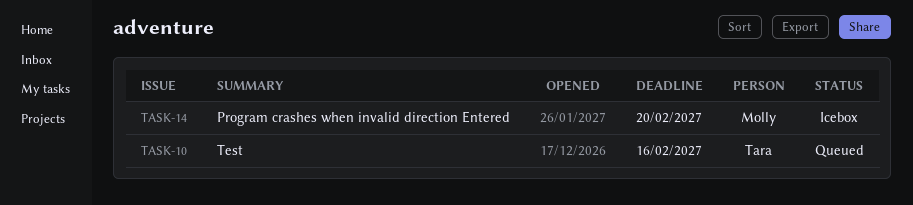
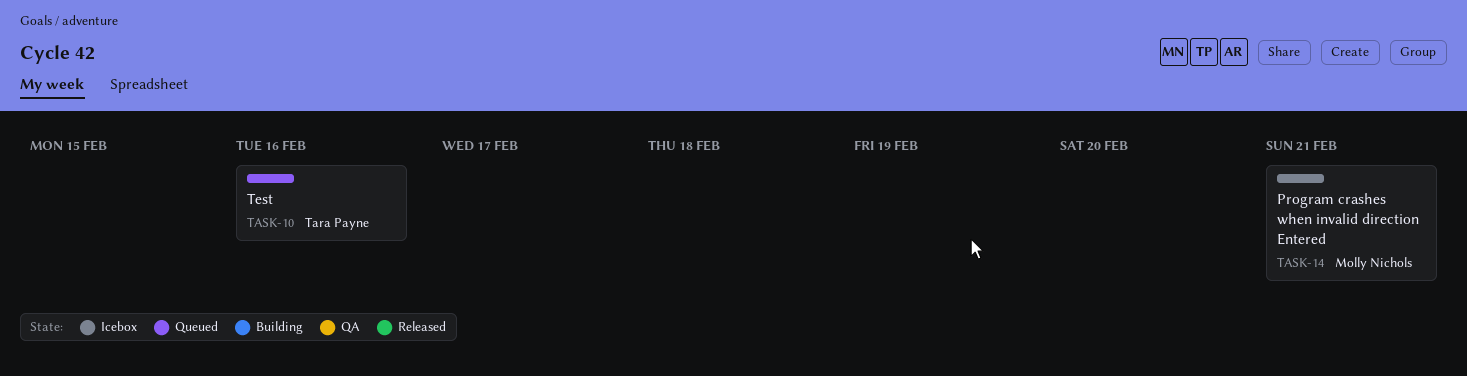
TASK-14, due: Feb 20 -> Feb 21

